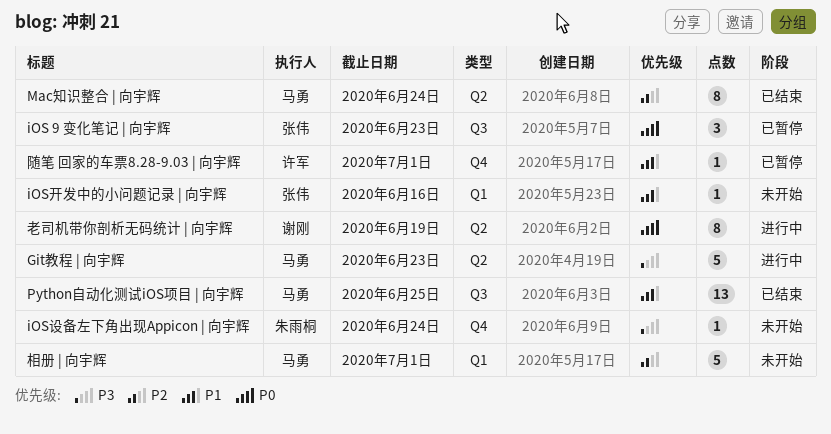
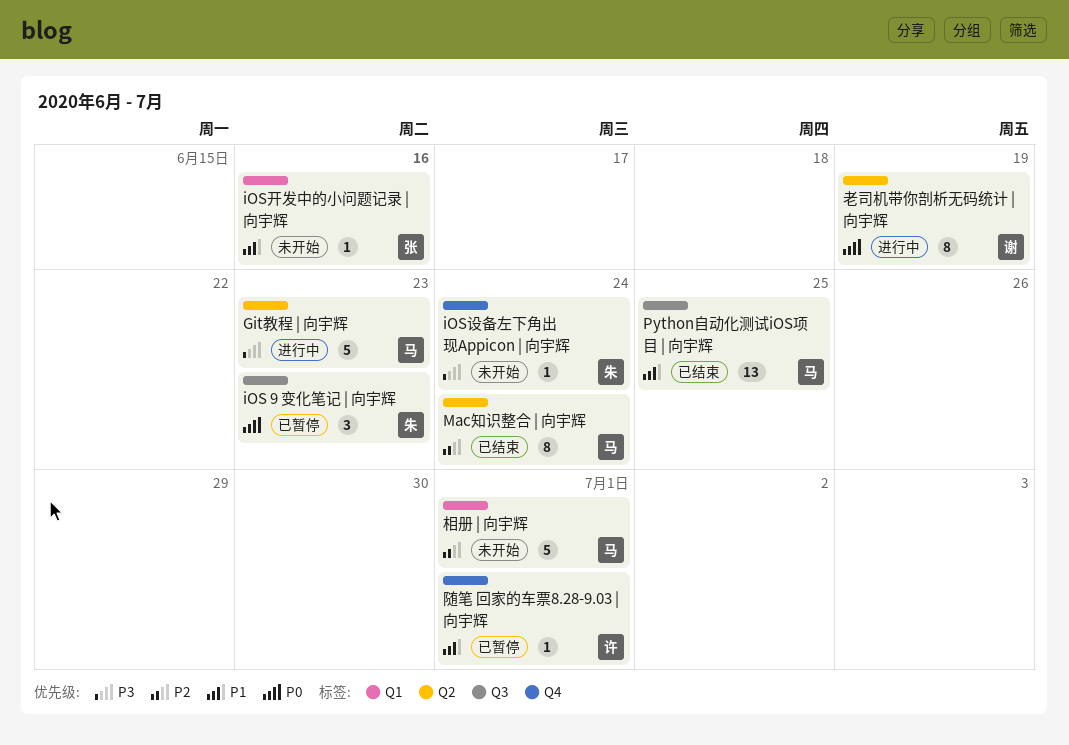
iOS 9 变化笔记 | 向宇辉, owner: 张伟 -> 朱雨桐

